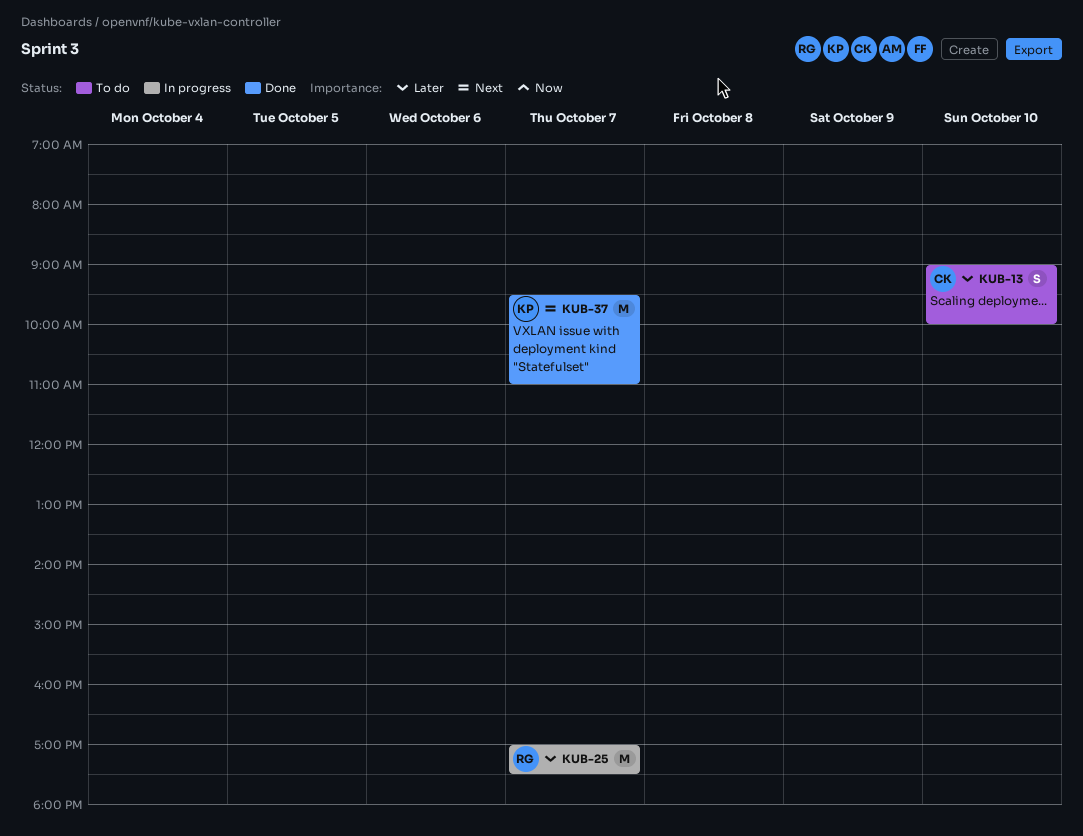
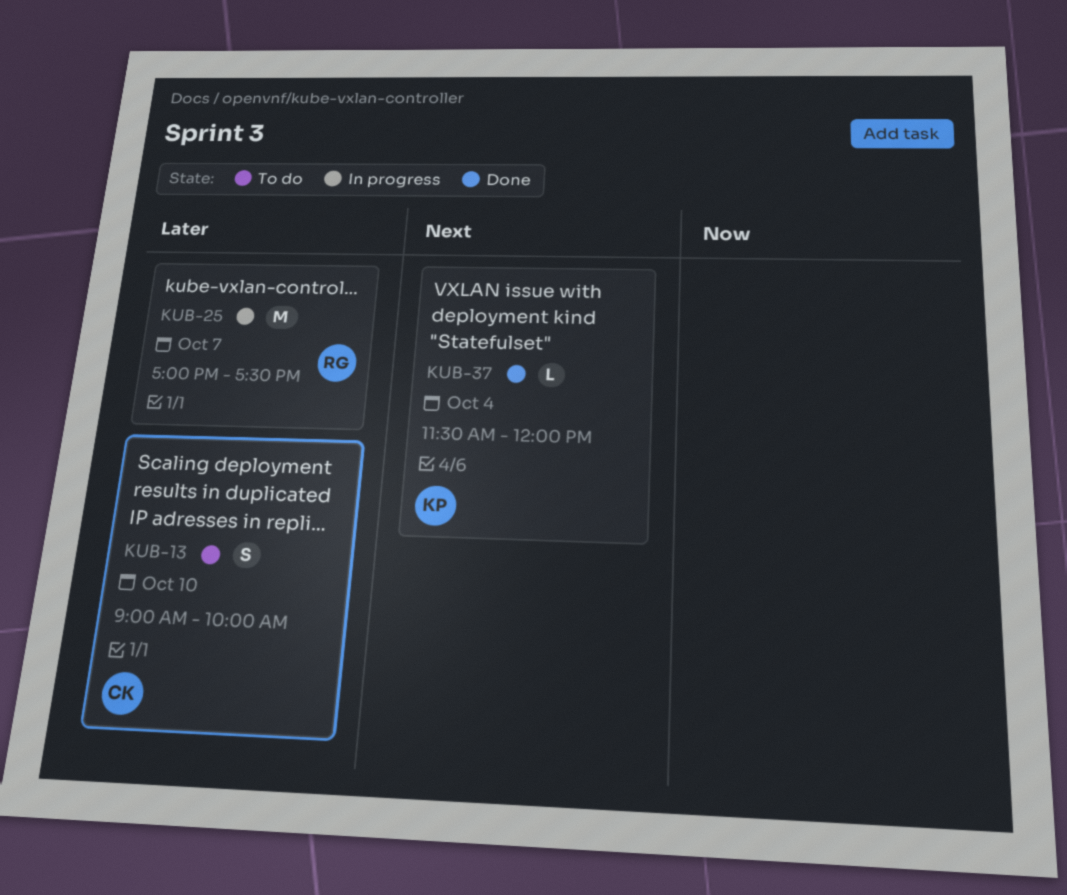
KUB-37, estimate: M -> L
KUB-37, day: Oct 7 -> Oct 4
KUB-37, begins: 09:30 -> 11:30
KUB-37, ends: 11:00 -> 12:00

